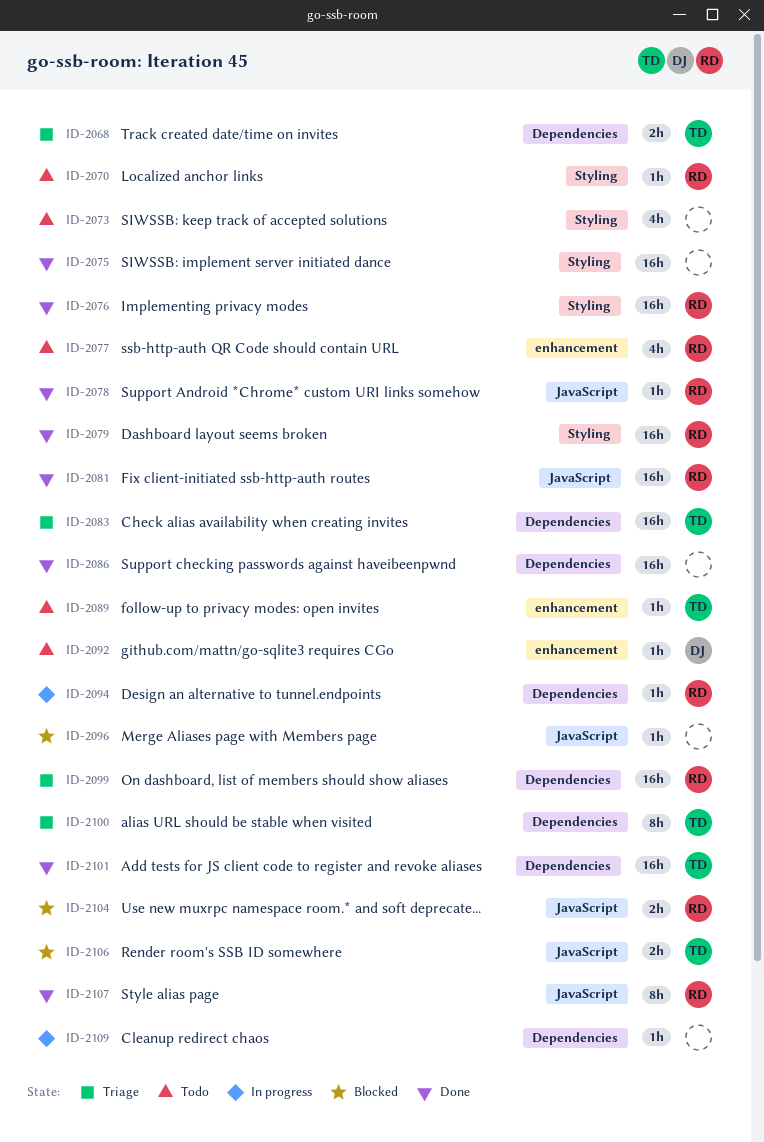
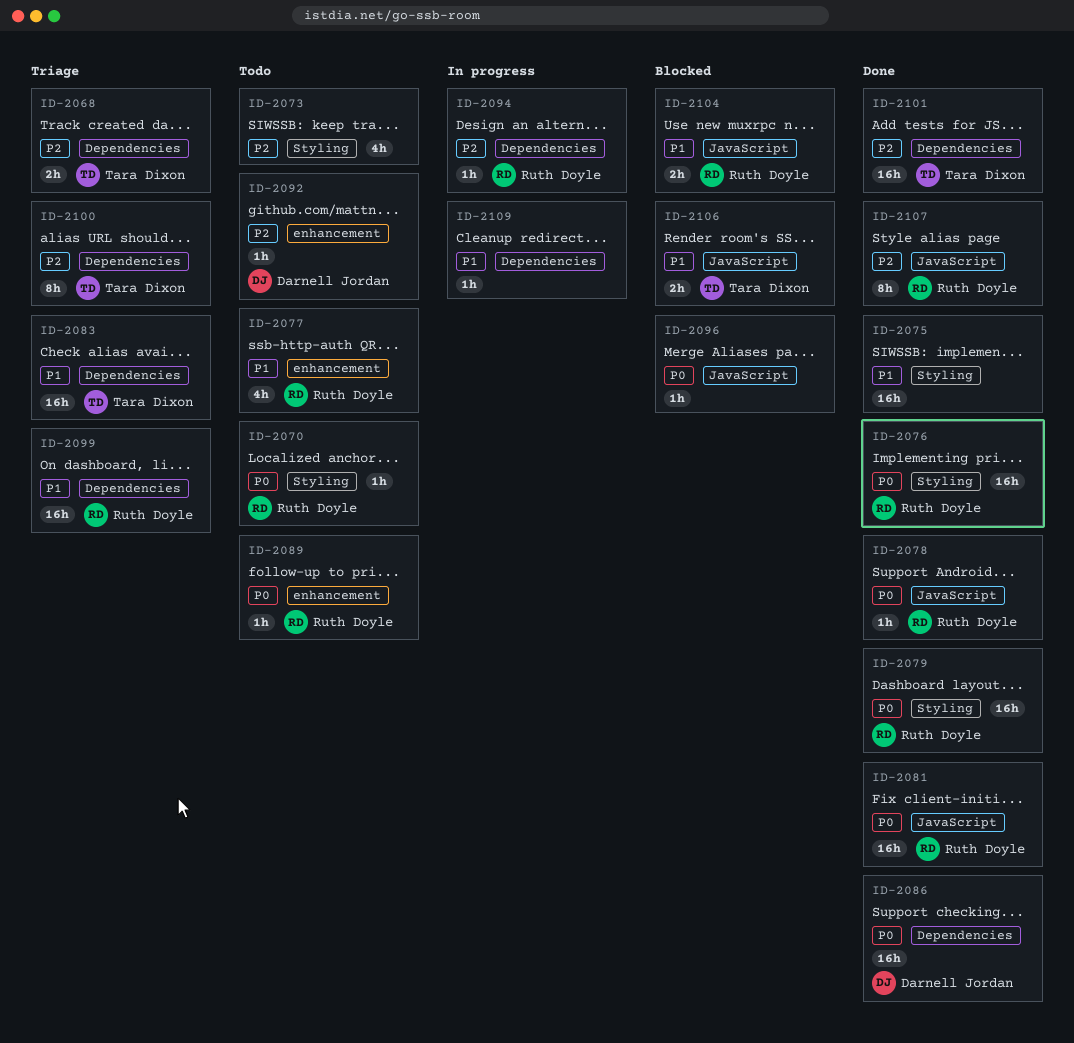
ID-2086, owner: none -> Darnell Jordan
ID-2089, owner: Tara Dixon -> Ruth Doyle

